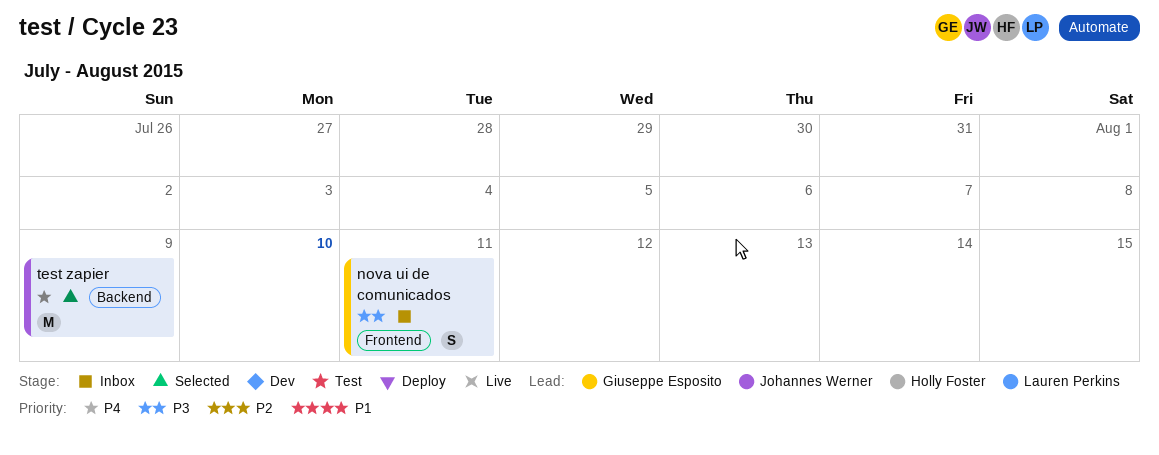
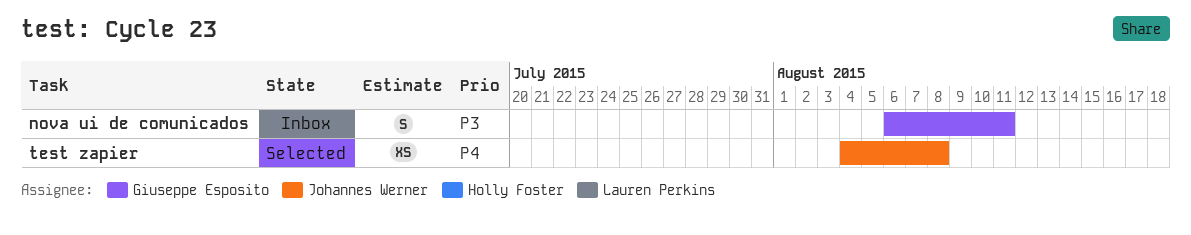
test zapier, estimate: M -> XS
test zapier, due: Aug 9 -> Aug 8

